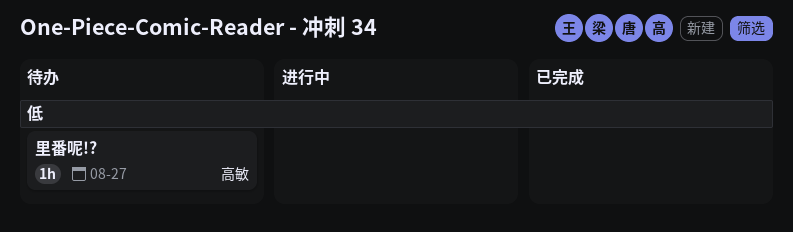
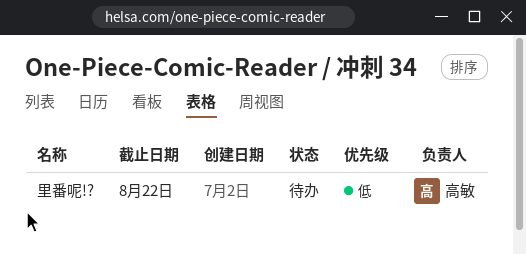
里番呢!?, due: Aug 27 -> Aug 22

